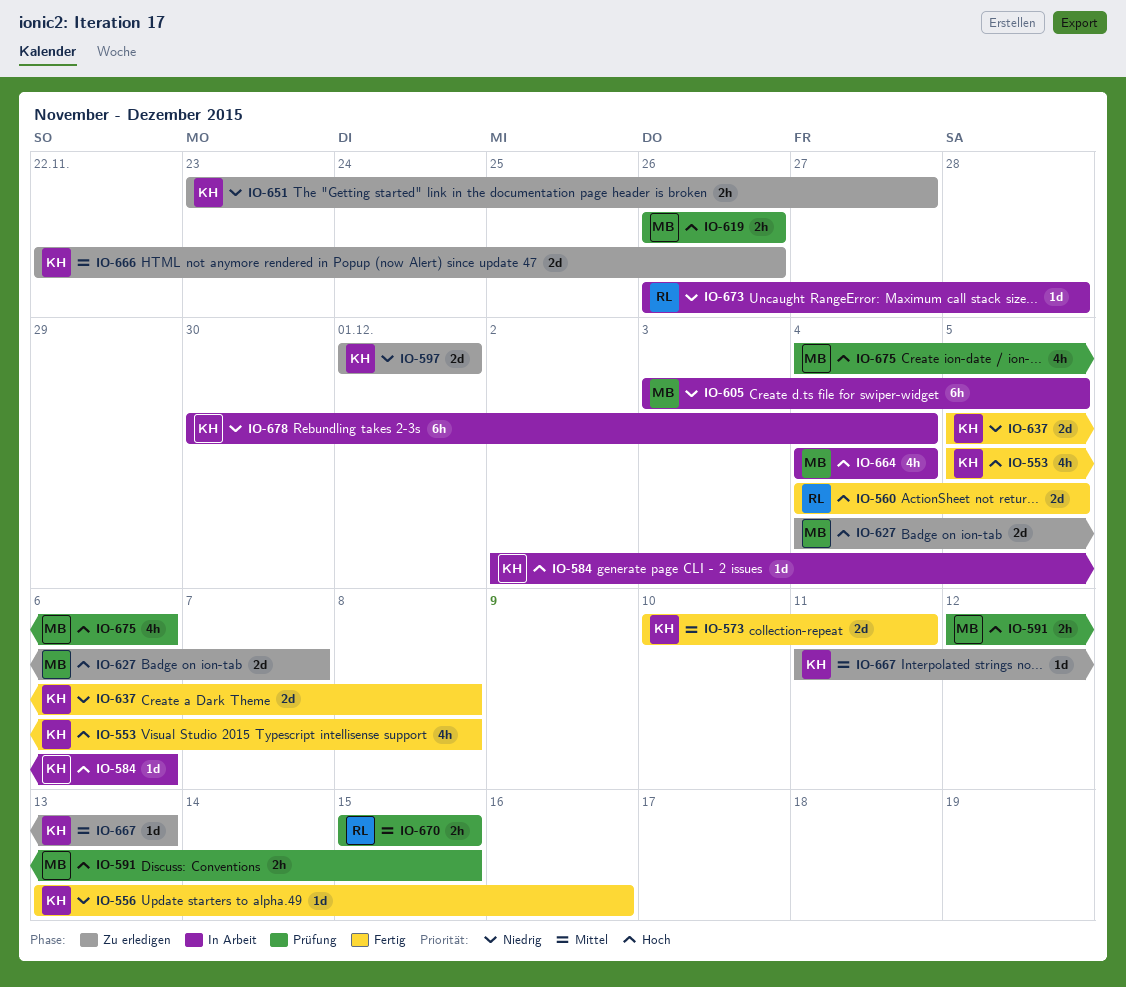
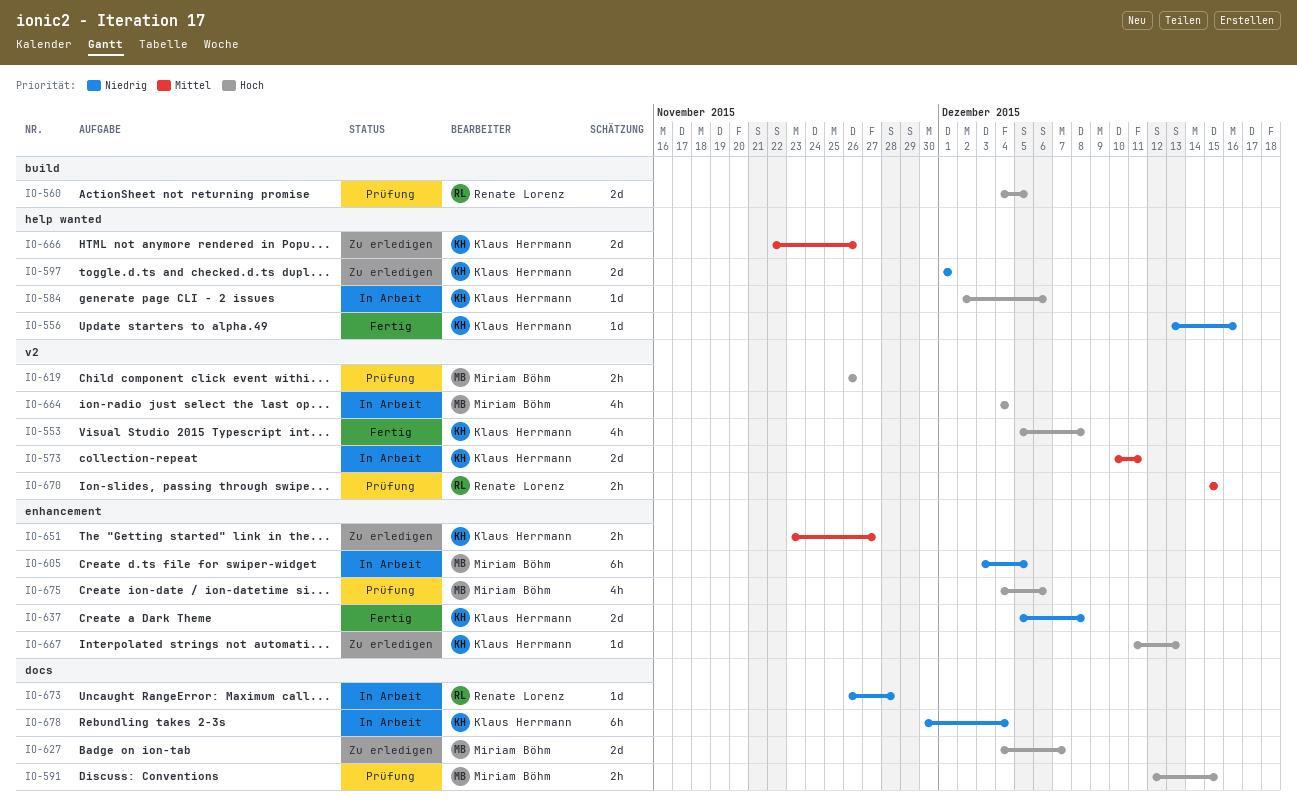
IO-560, status: Fertig -> Prüfung
IO-573, status: Fertig -> In Arbeit
IO-651, priority: Niedrig -> Mittel
IO-667, priority: Mittel -> Hoch

